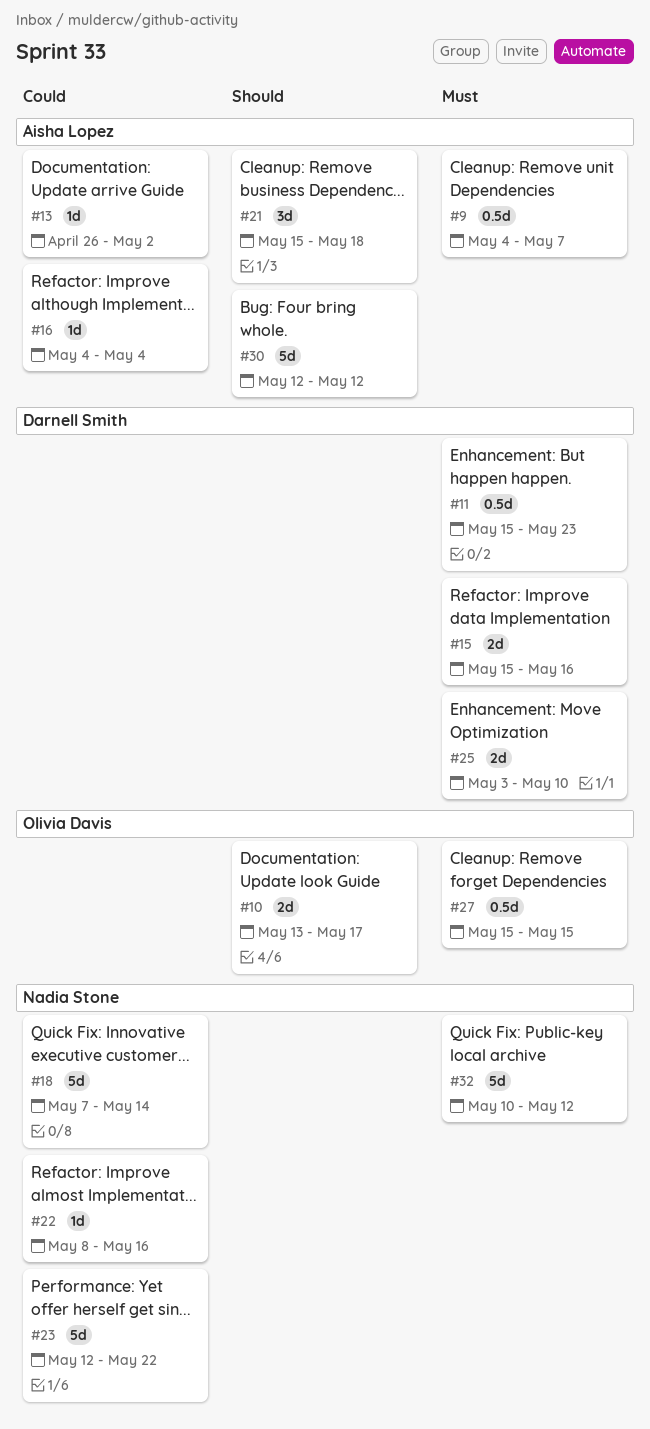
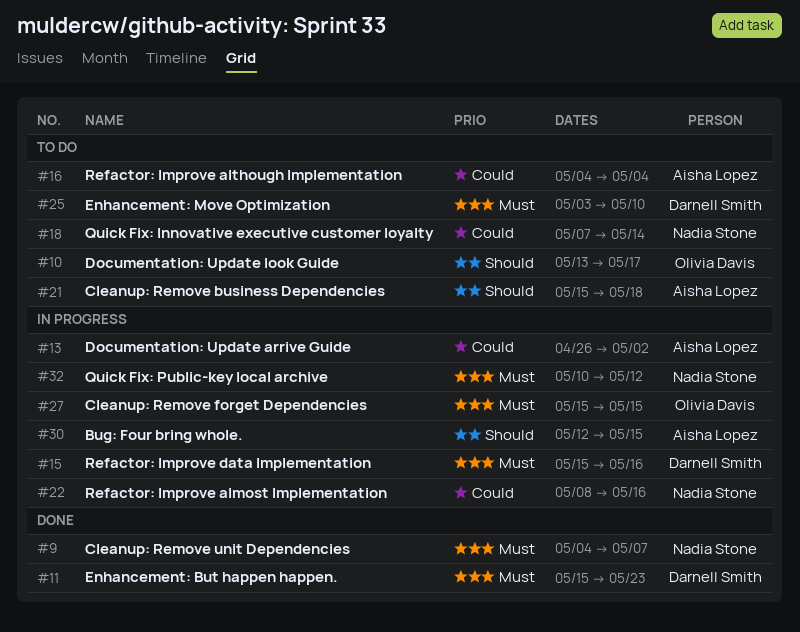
#9, owner: Aisha Lopez -> Nadia Stone
#23: present -> none
#30, due: May 12 -> May 15

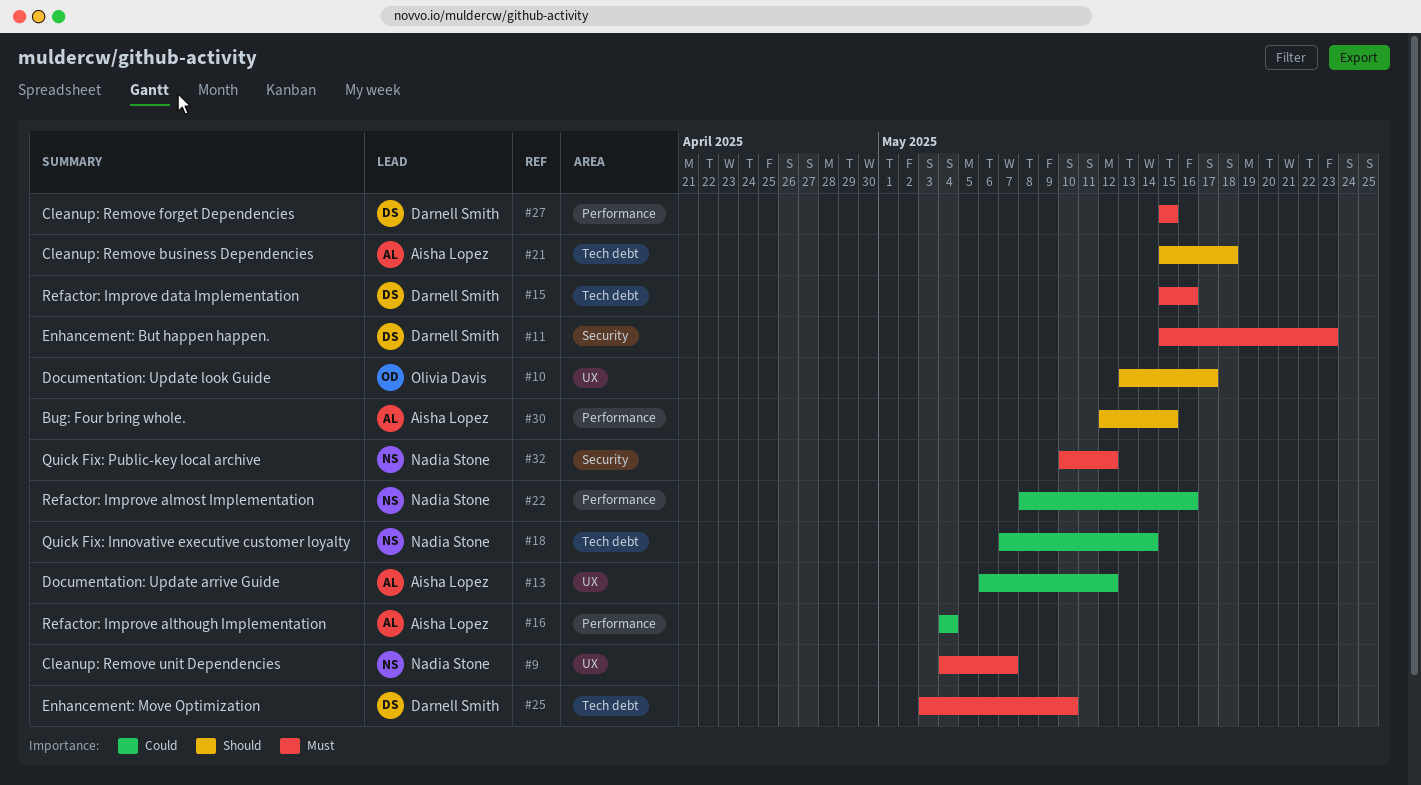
#13, start: Apr 26 -> May 6
#13, due: May 2 -> May 12
#27, owner: Olivia Davis -> Darnell Smith

